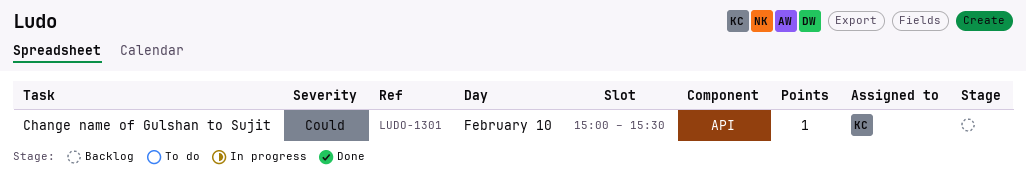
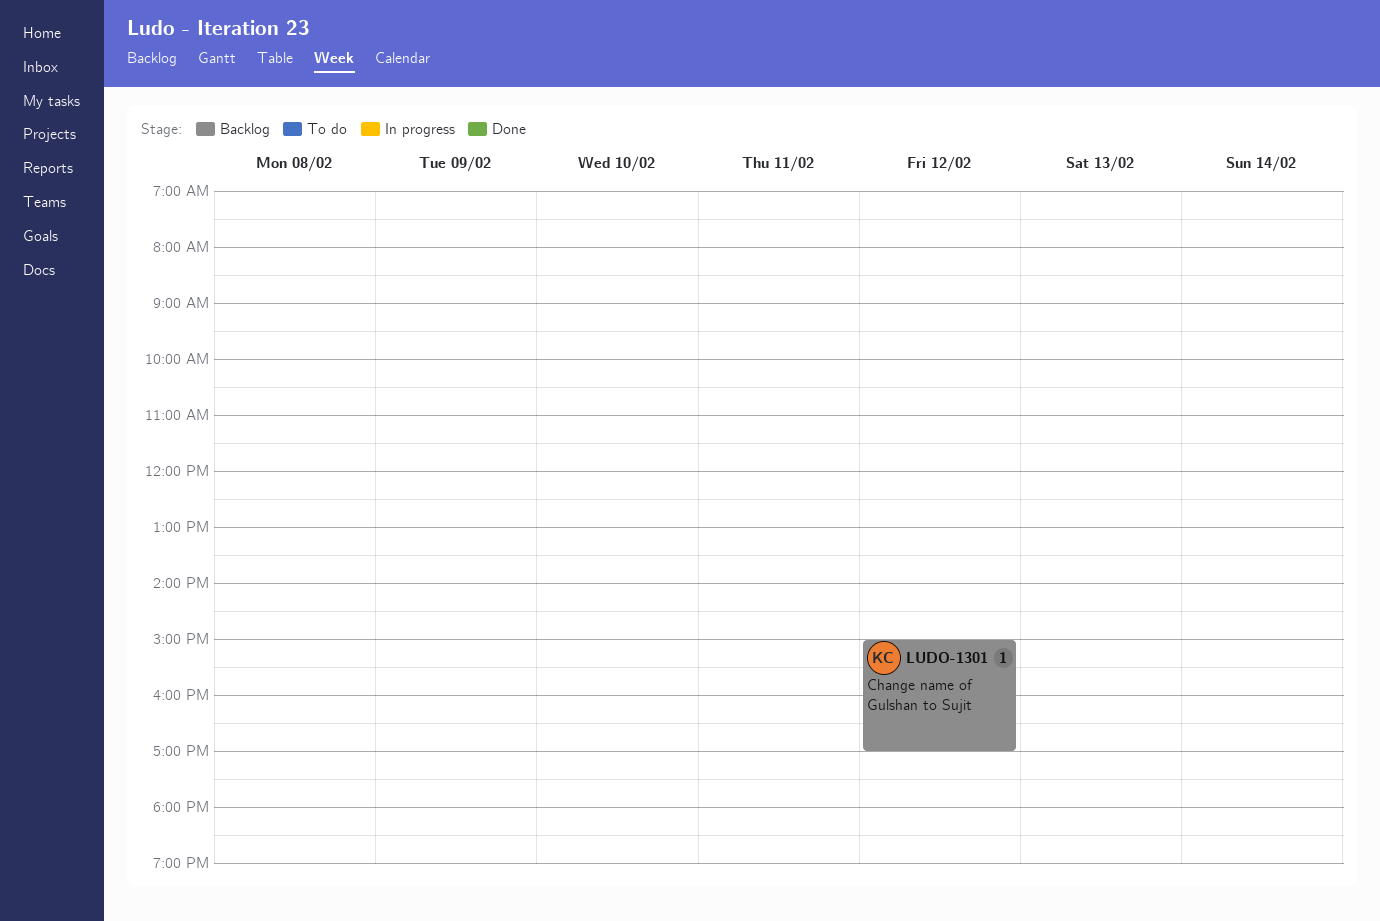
LUDO-1301, day: Feb 10 -> Feb 12
LUDO-1301, ends: 15:30 -> 17:00

